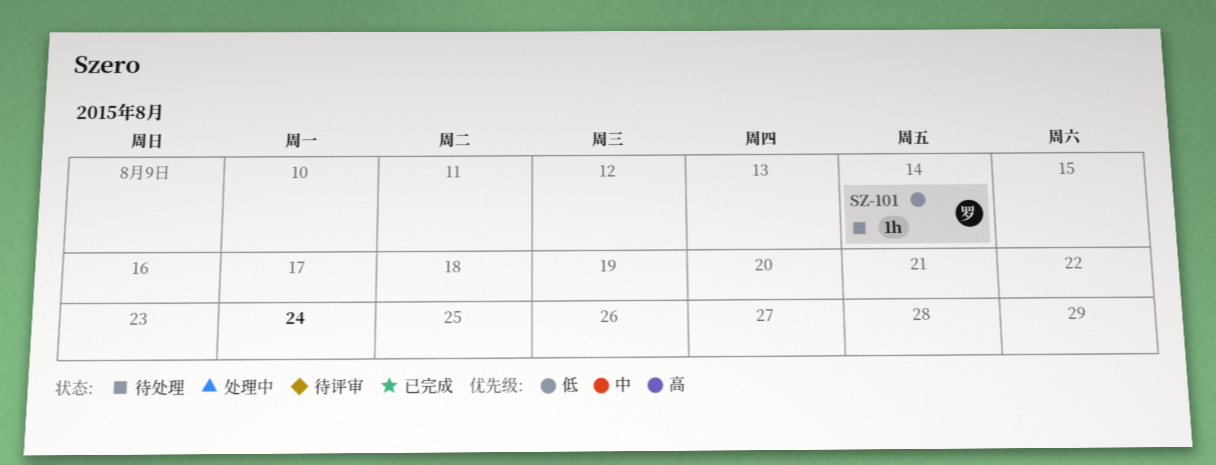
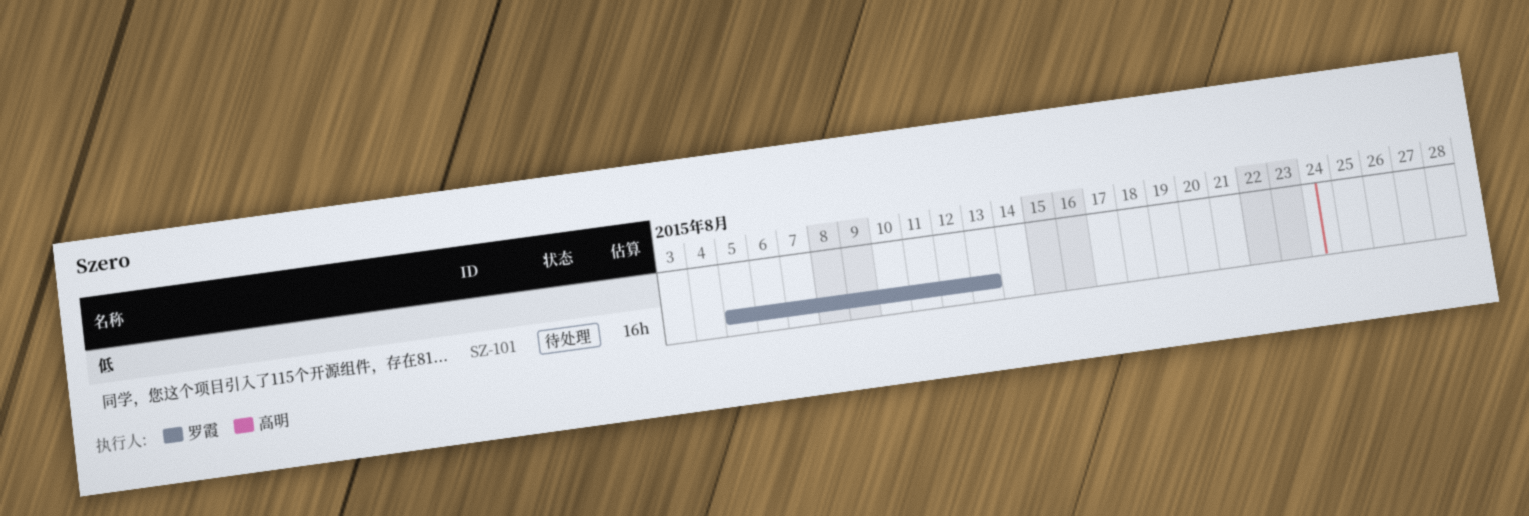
SZ-101, estimate: 1h -> 16h
SZ-101, due: Aug 14 -> Aug 13

